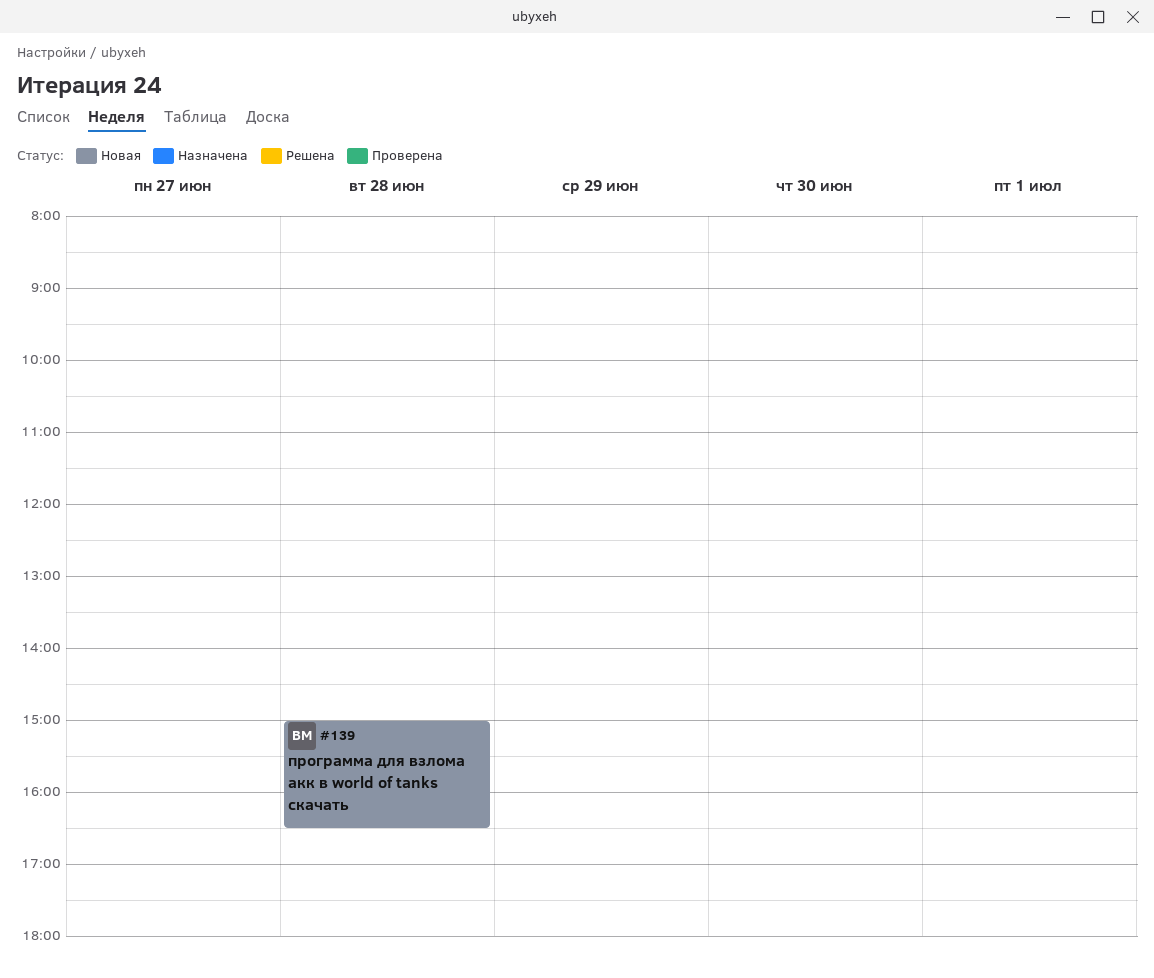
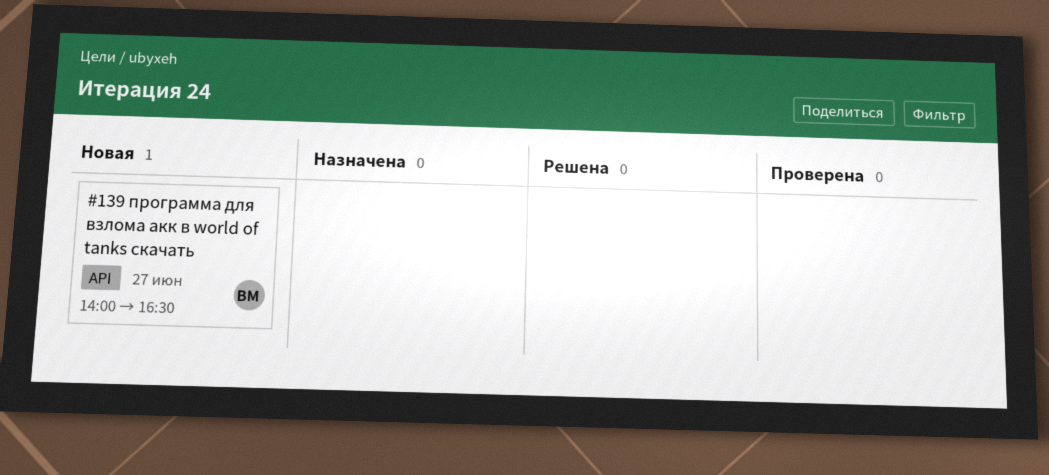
#139, day: Jun 28 -> Jun 27
#139, begins: 15:00 -> 14:00

